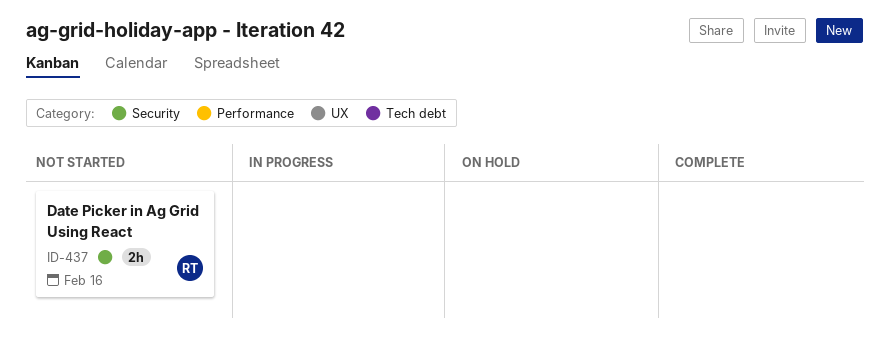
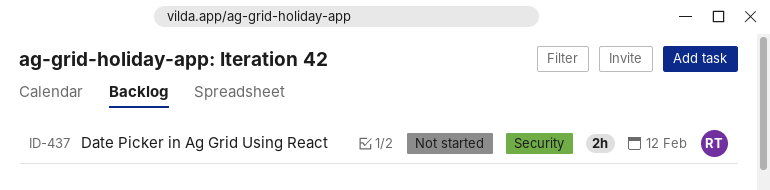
ID-437, due: Feb 16 -> Feb 12

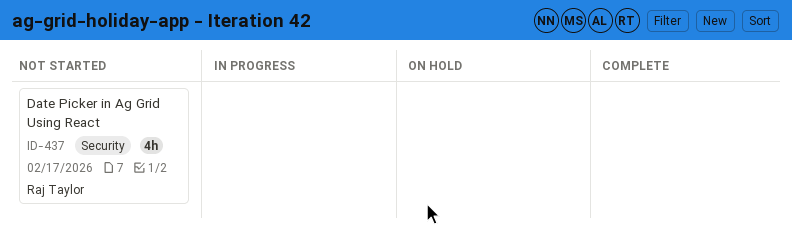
ID-437, estimate: 2h -> 4h
ID-437, due: Feb 12 -> Feb 17

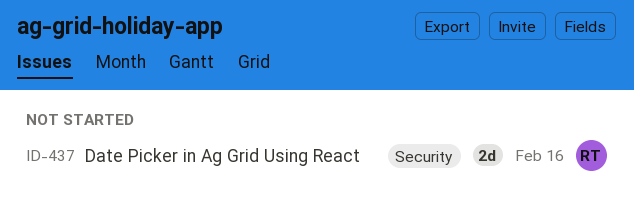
ID-437, estimate: 4h -> 2d
ID-437, due: Feb 17 -> Feb 16

